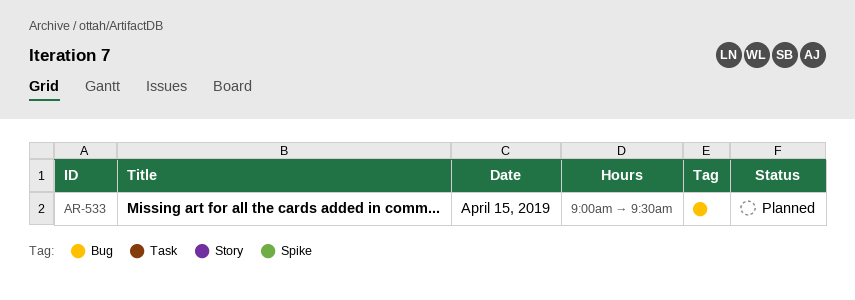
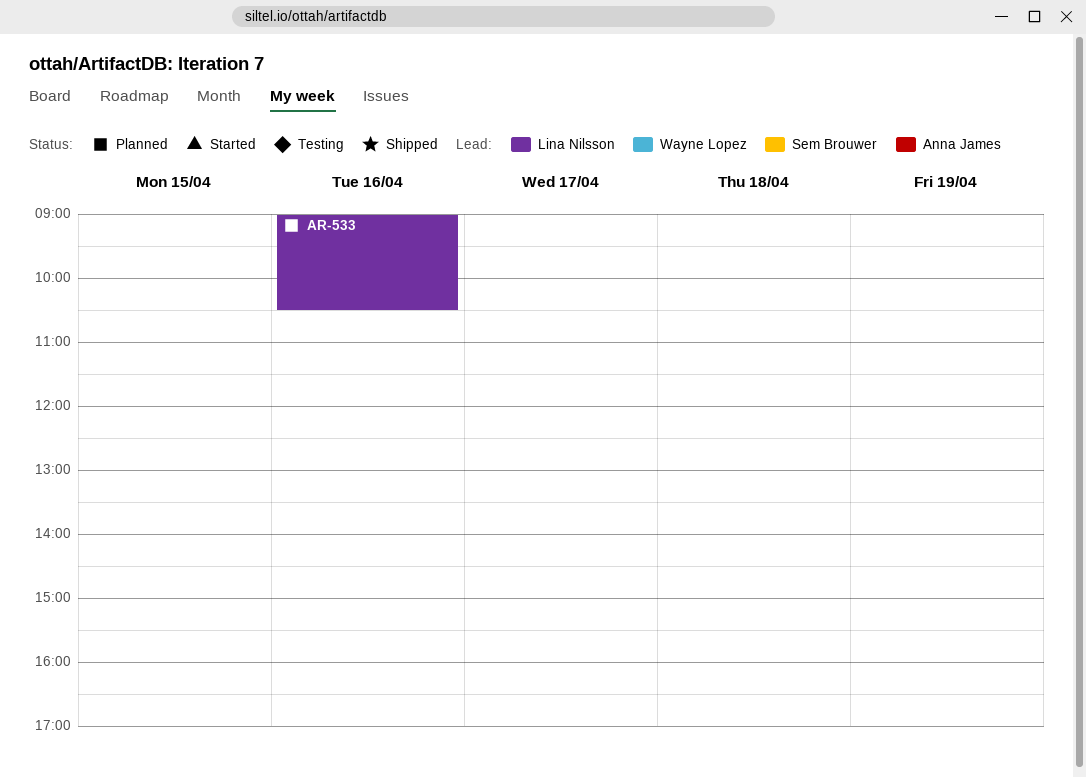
AR-533, day: Apr 15 -> Apr 16
AR-533, ends: 09:30 -> 10:30

